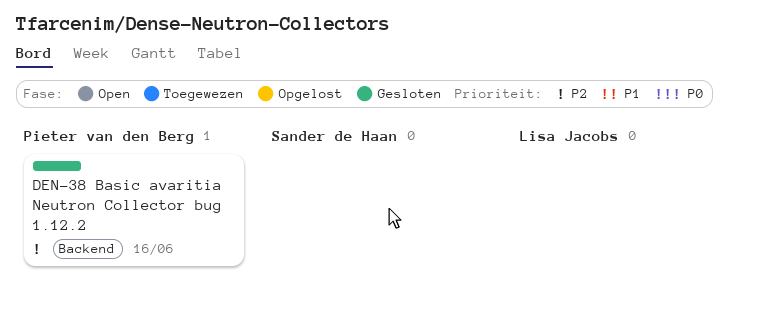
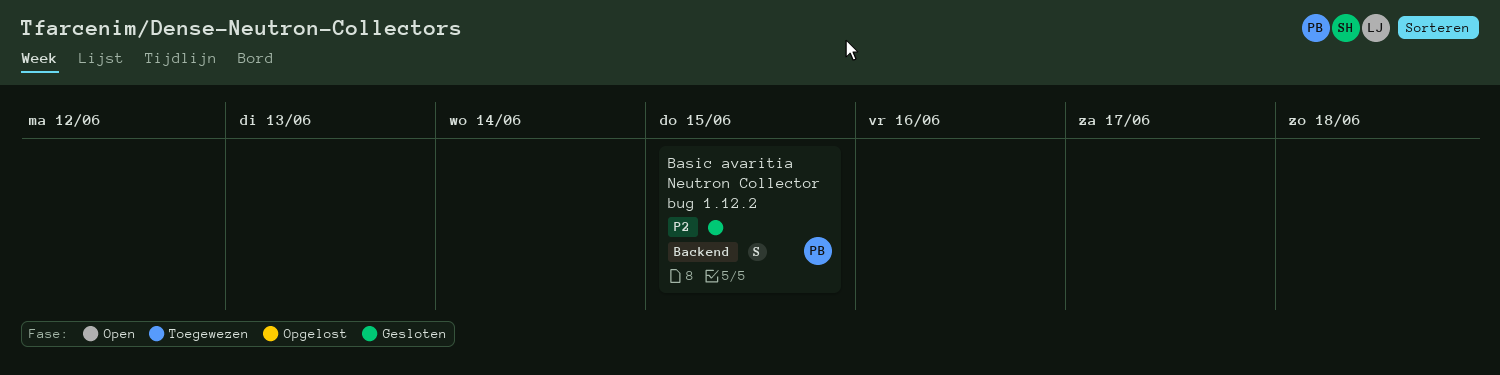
Basic avaritia Neutron Collector bug 1.12.2, due: Jun 16 -> Jun 15

